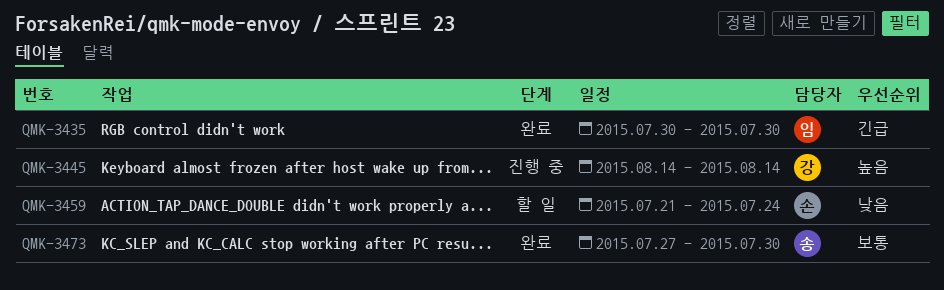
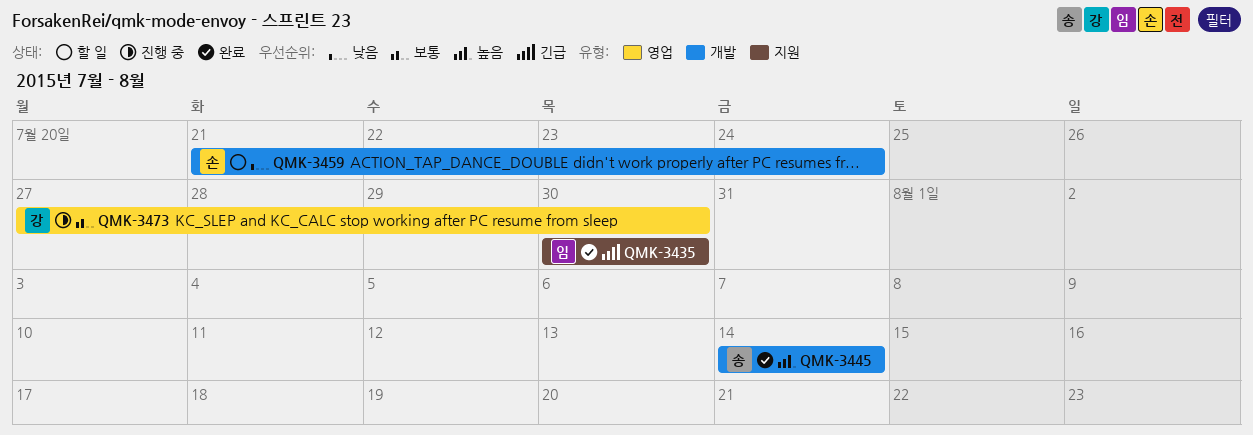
QMK-3445, status: 진행 중 -> 완료
QMK-3445, owner: 강 -> 송
QMK-3473, status: 완료 -> 진행 중
QMK-3473, owner: 송 -> 강

